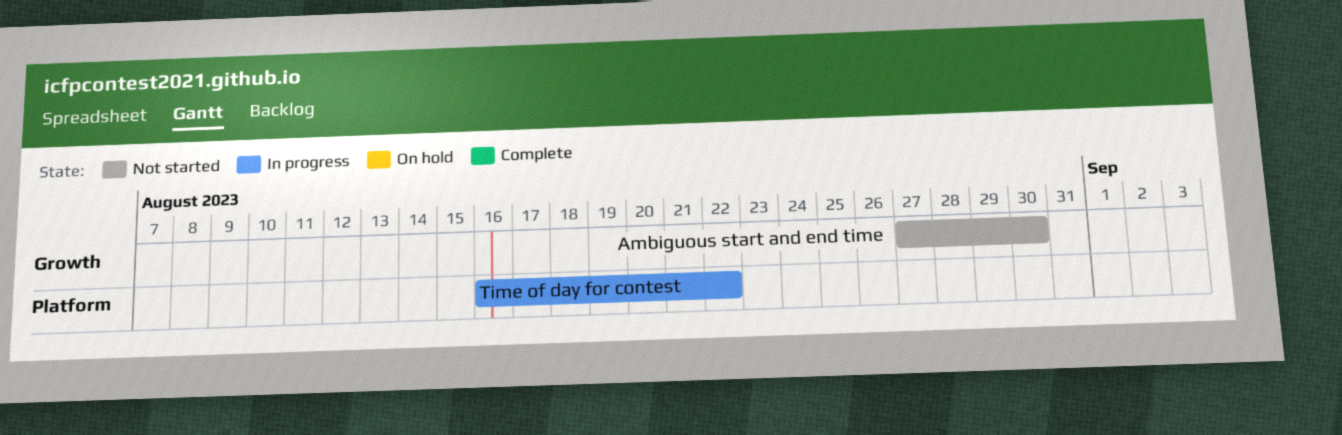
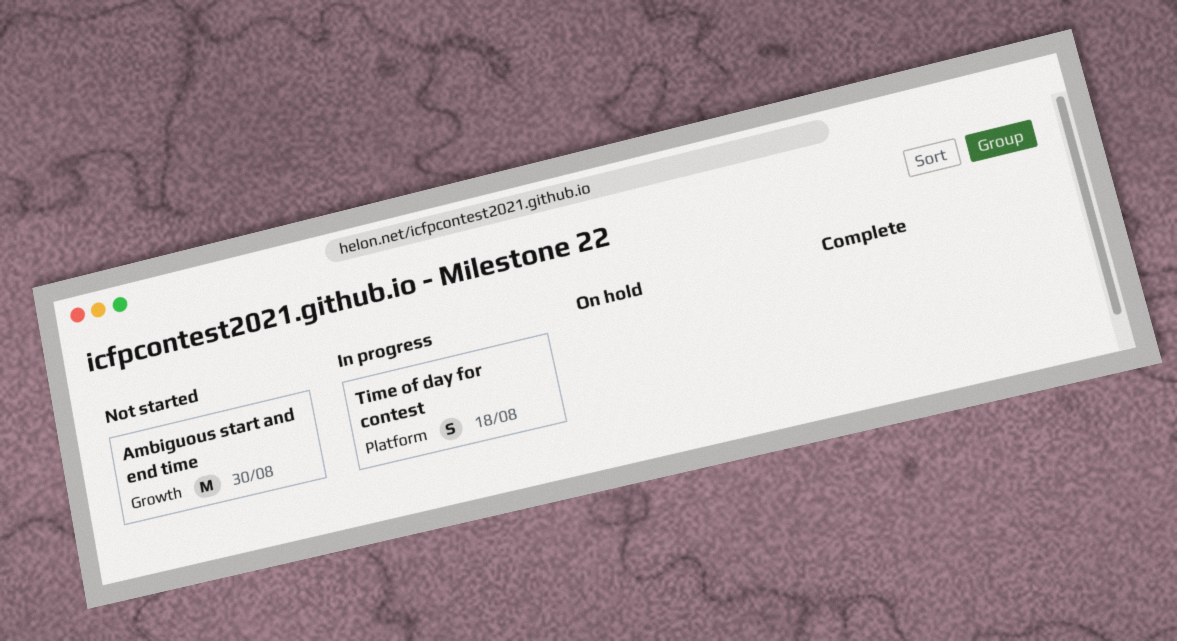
Time of day for contest, due: Aug 22 -> Aug 18

